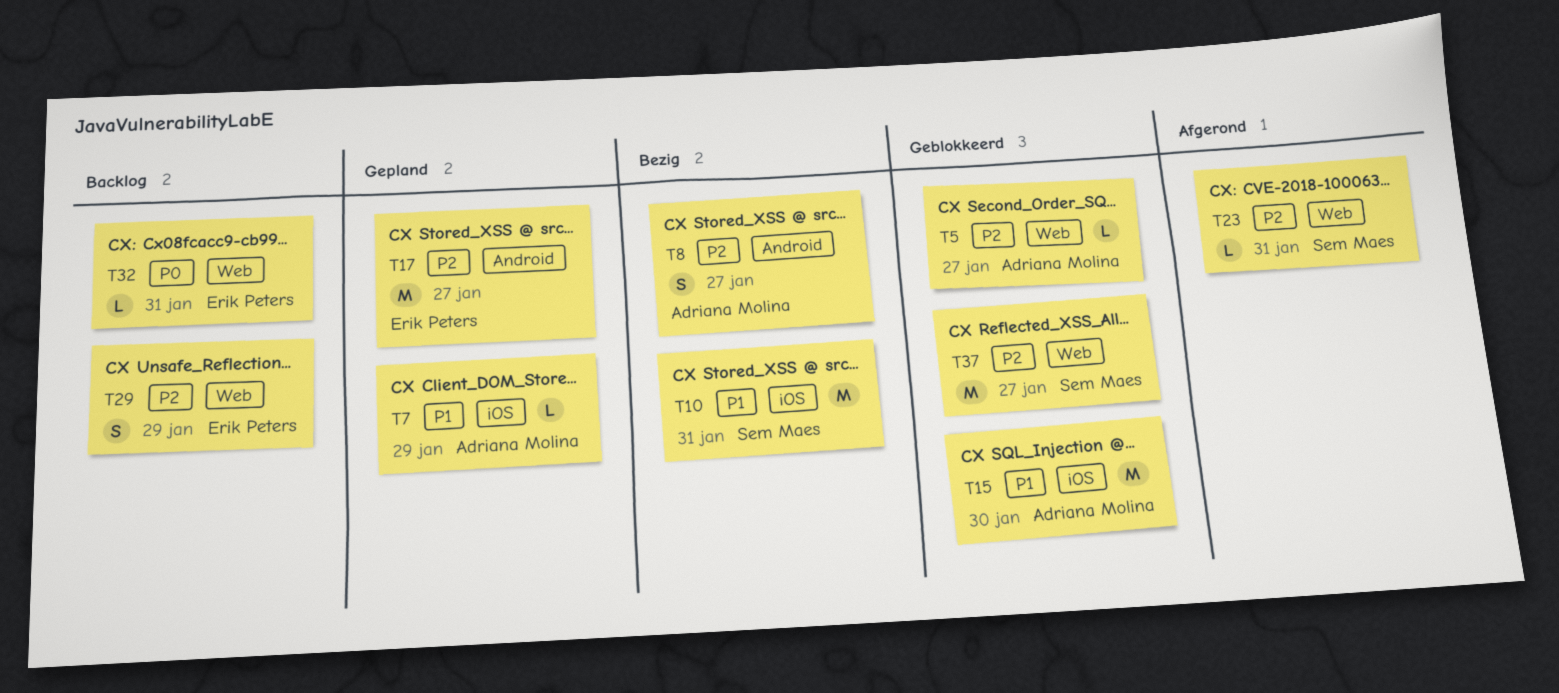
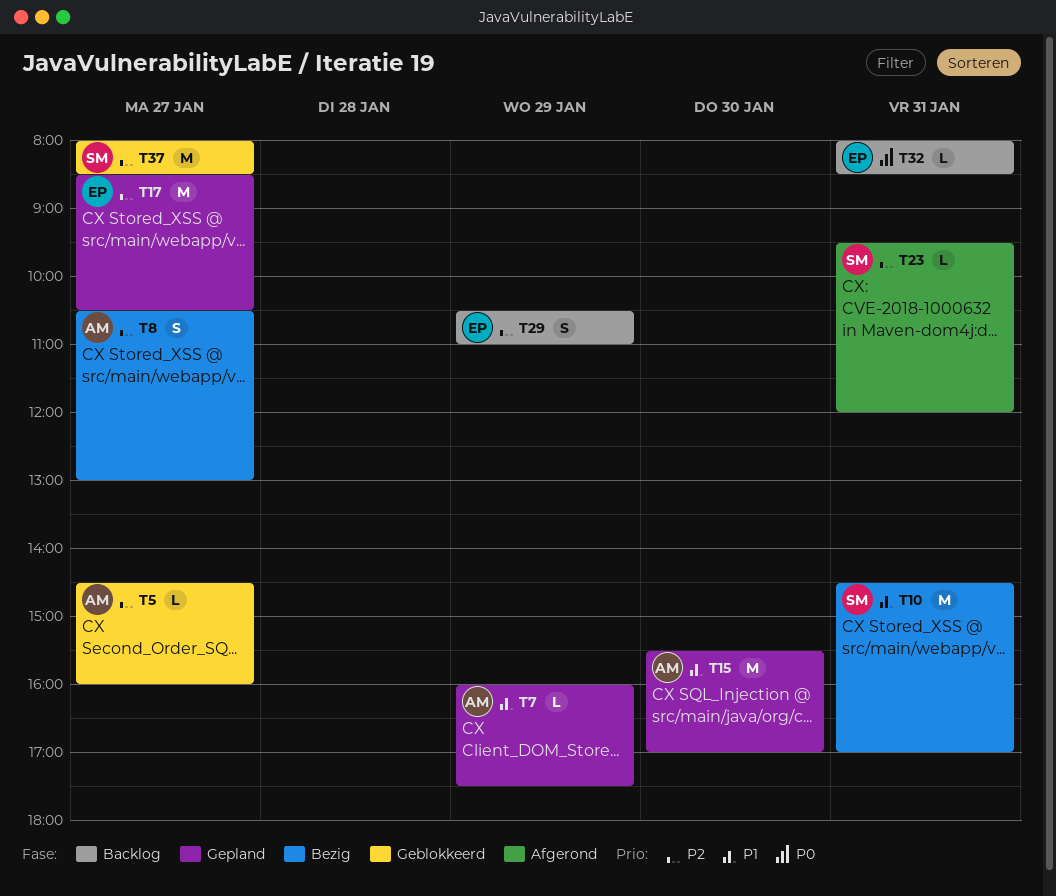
T15, status: Geblokkeerd -> Gepland

